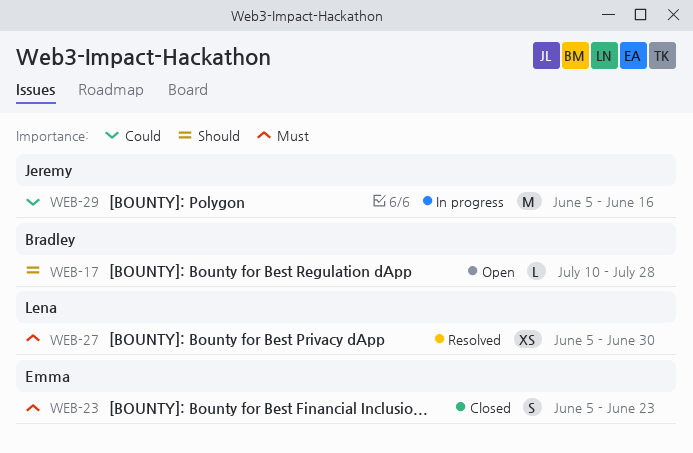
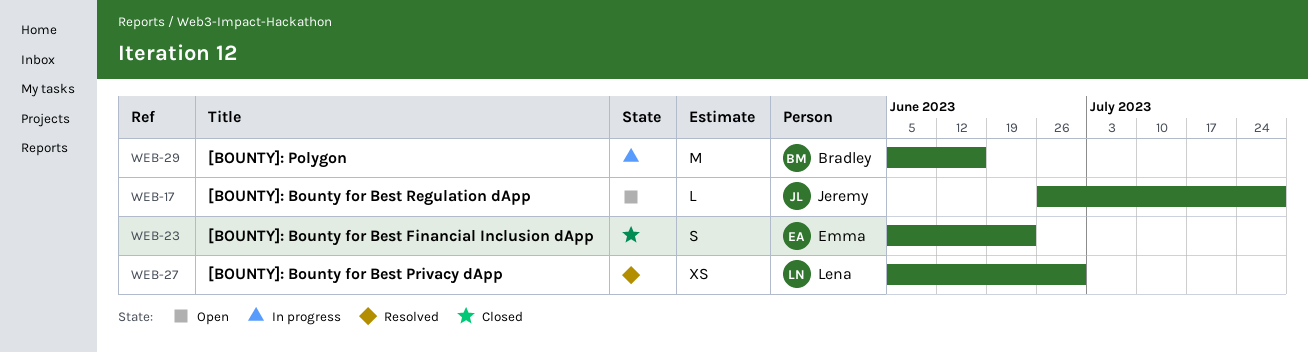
WEB-17, owner: Bradley -> Jeremy
WEB-17, start: Jul 10 -> Jun 26
WEB-29, owner: Jeremy -> Bradley

